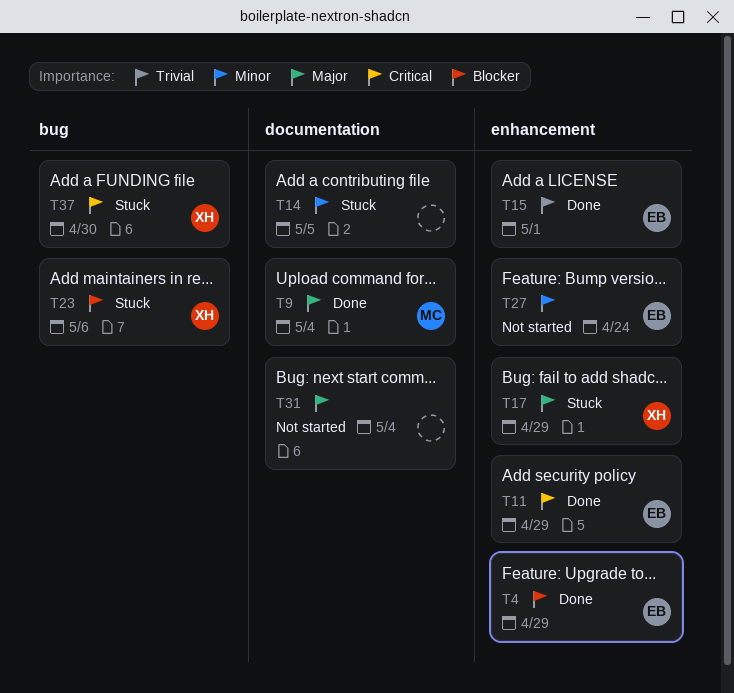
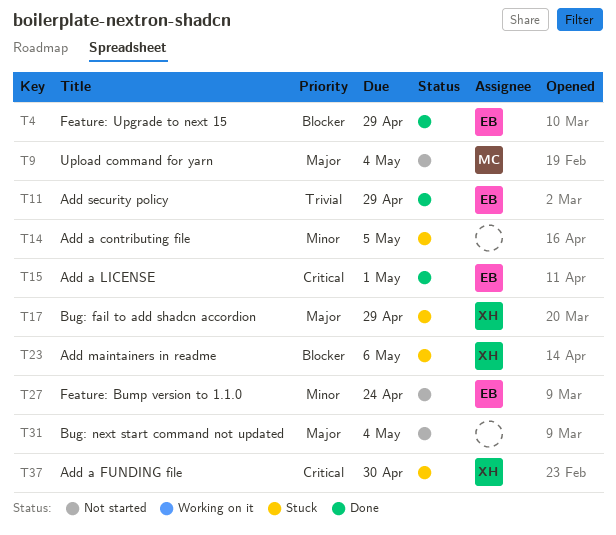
T9, status: Done -> Not started
T11, priority: Critical -> Trivial
T15, priority: Trivial -> Critical

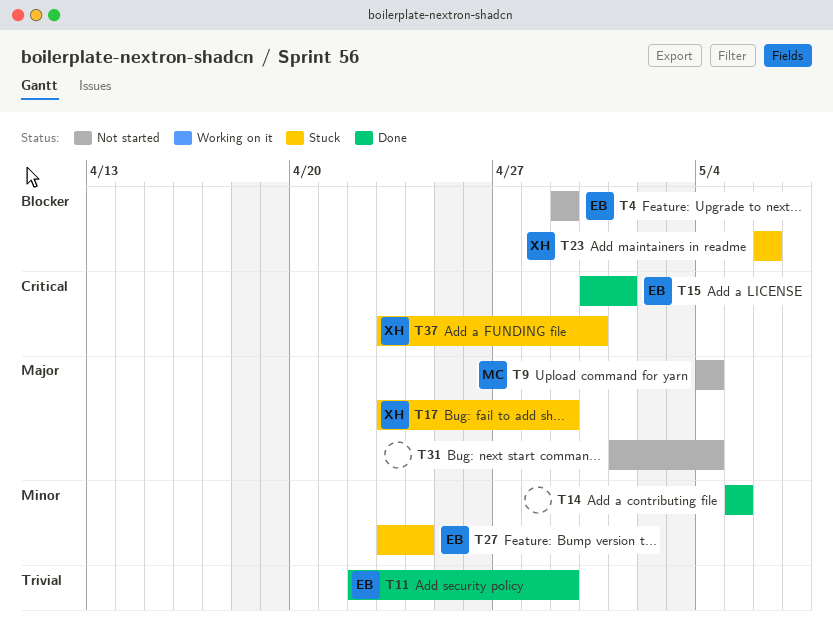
T4, status: Done -> Not started
T14, status: Stuck -> Done
T27, status: Not started -> Stuck

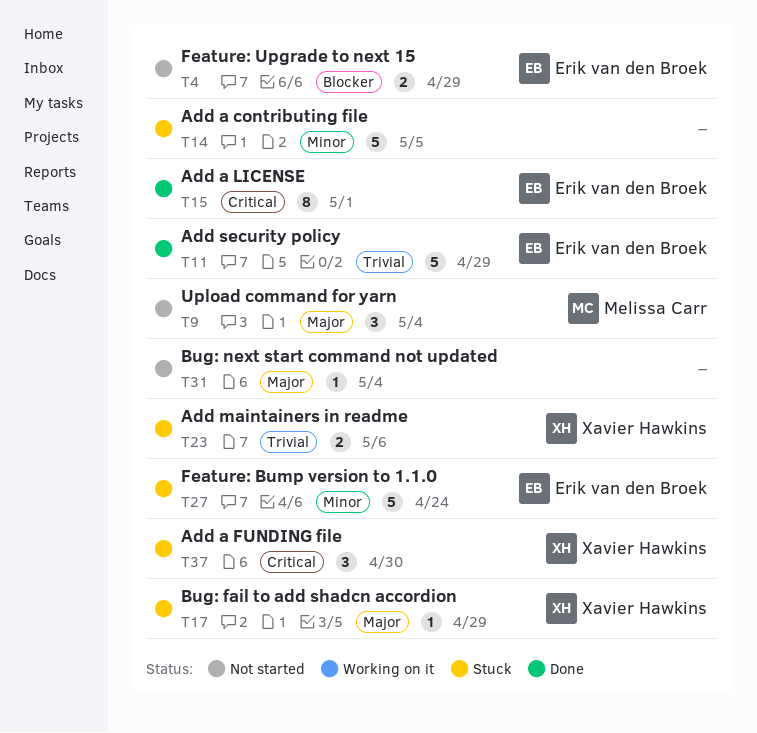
T14, status: Done -> Stuck
T23, priority: Blocker -> Trivial

